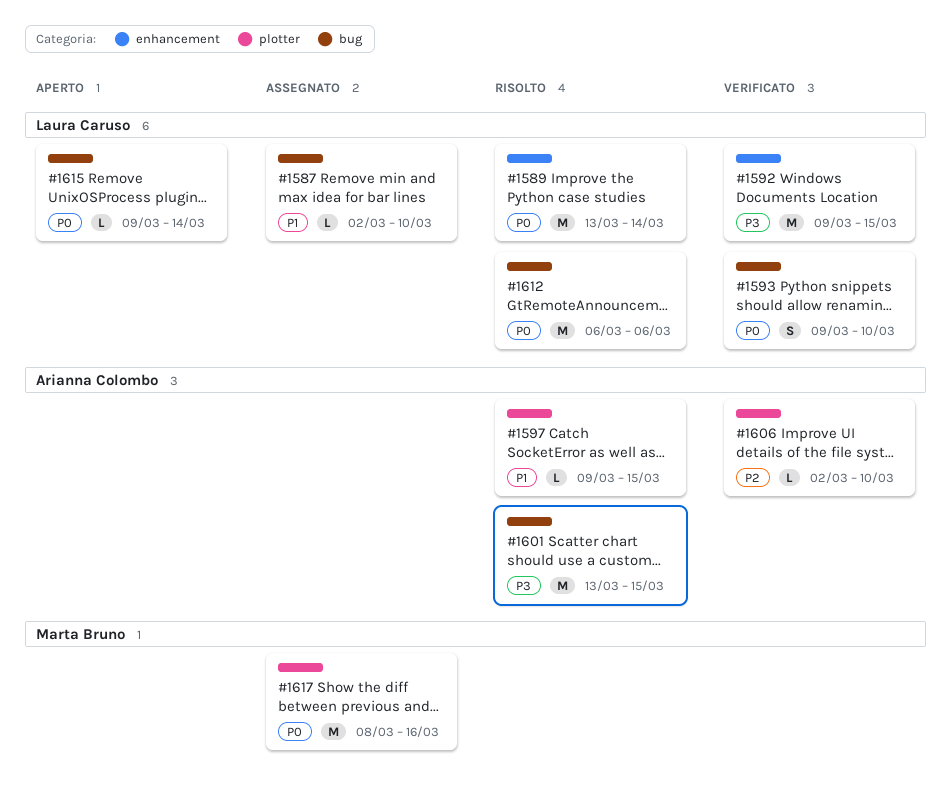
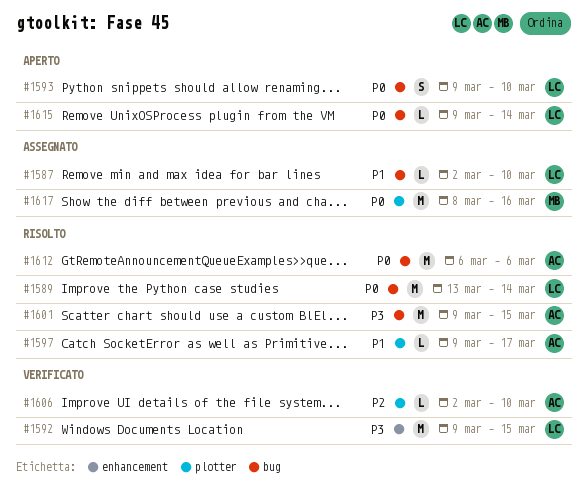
#1589, label: enhancement -> bug
#1593, status: Verificato -> Aperto
#1597, due: Mar 15 -> Mar 17
#1601, start: Mar 13 -> Mar 9
#1612, owner: Laura Caruso -> Arianna Colombo

